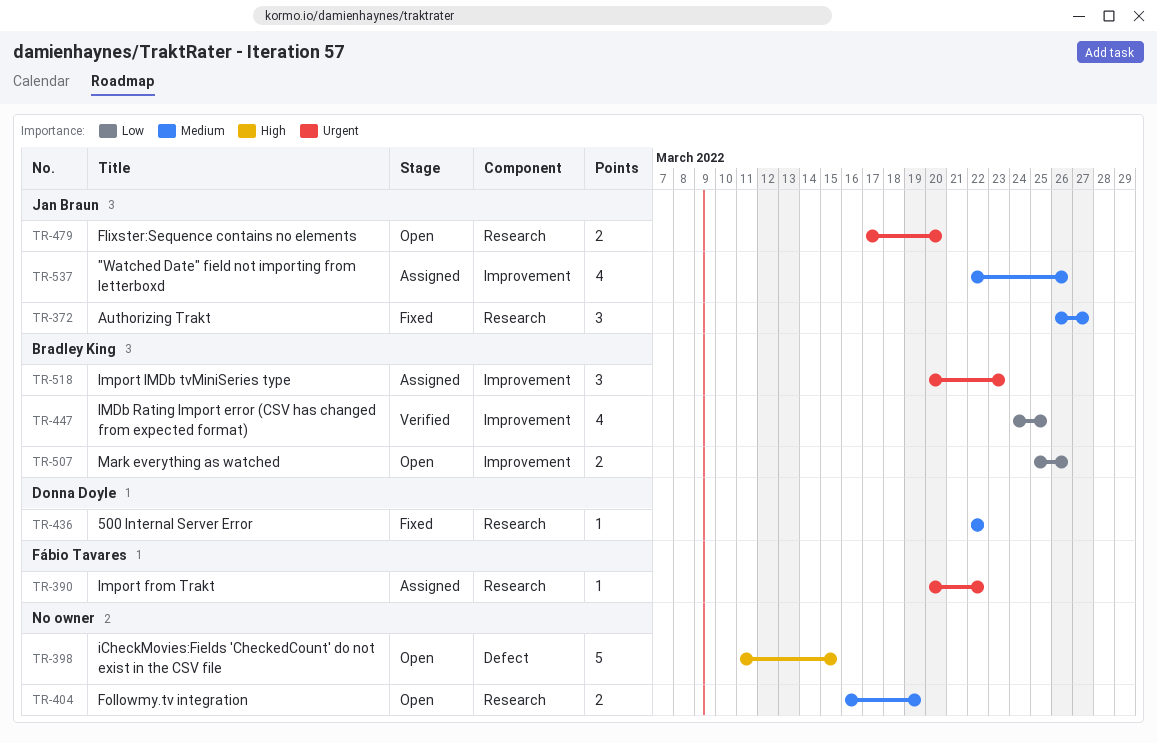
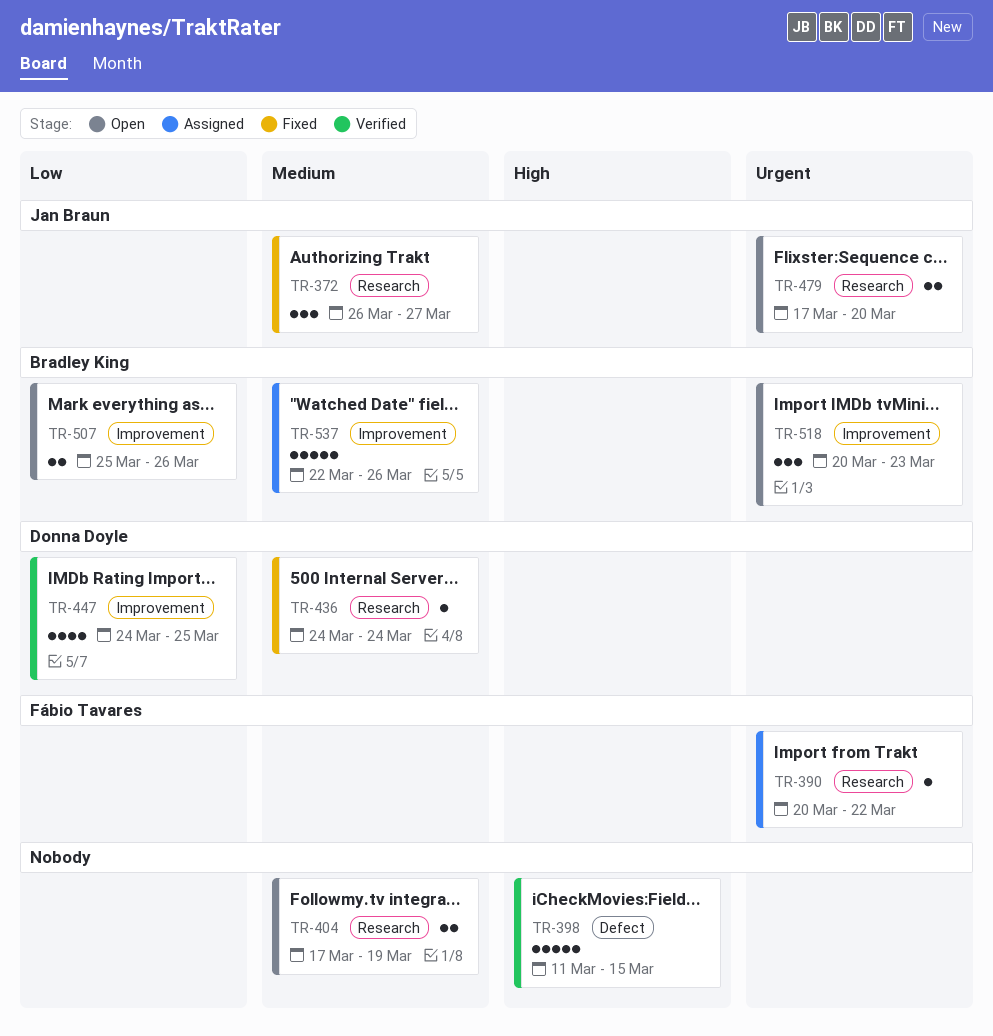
TR-398, status: Open -> Verified
TR-404, start: Mar 16 -> Mar 17
TR-436, start: Mar 22 -> Mar 24
TR-436, due: Mar 22 -> Mar 24
TR-447, owner: Bradley King -> Donna Doyle
TR-518, status: Assigned -> Open
TR-537, owner: Jan Braun -> Bradley King
TR-537, estimate: 4 -> 5

